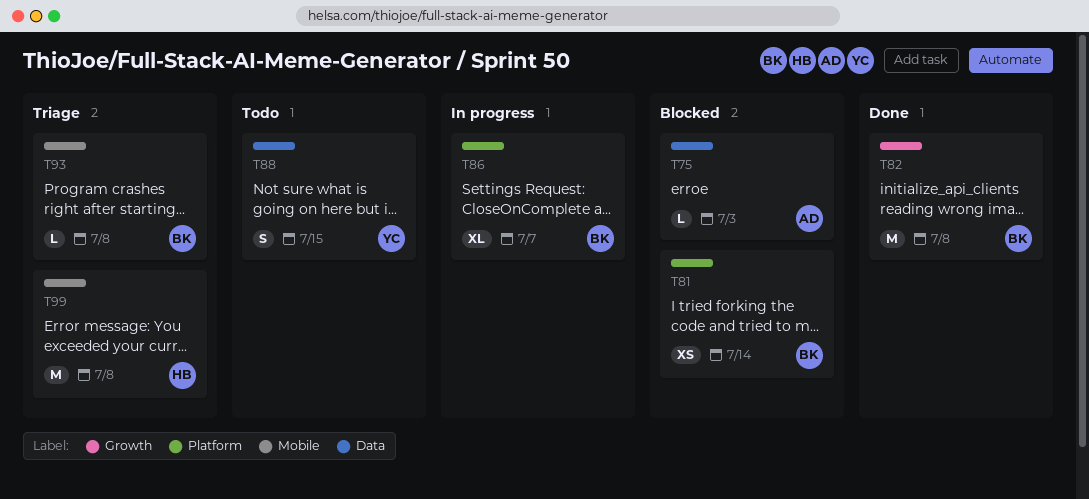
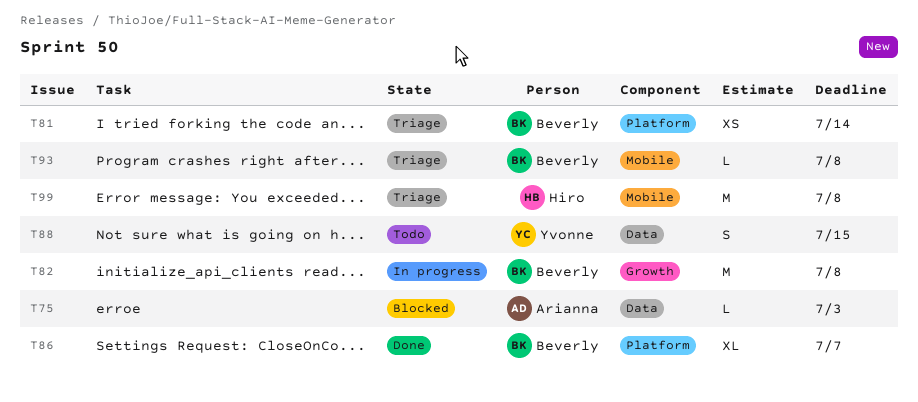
T81, status: Blocked -> Triage
T82, status: Done -> In progress
T86, status: In progress -> Done

